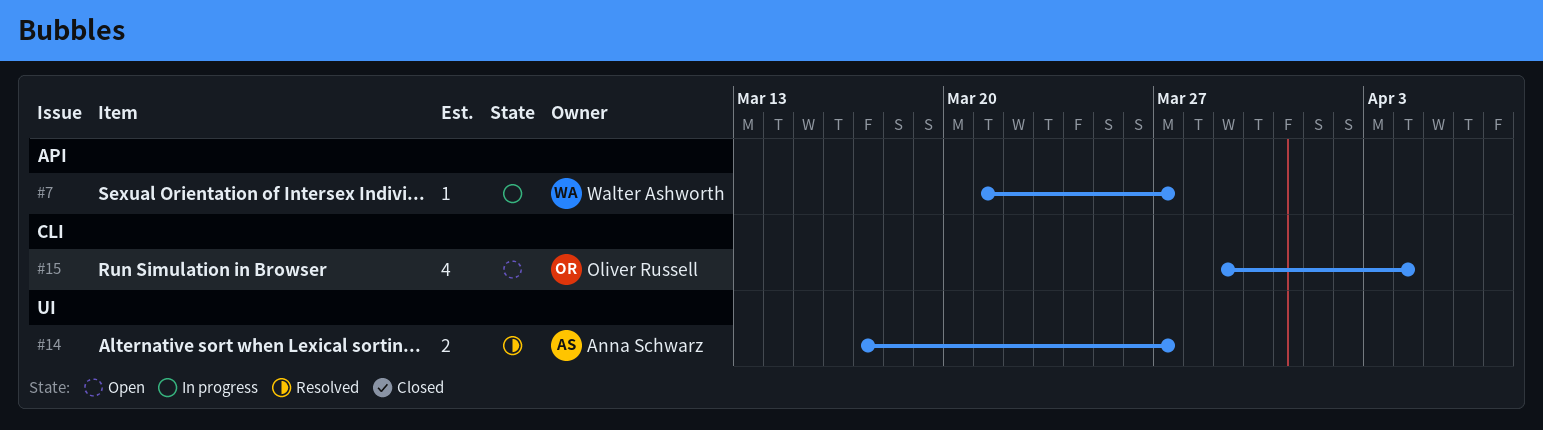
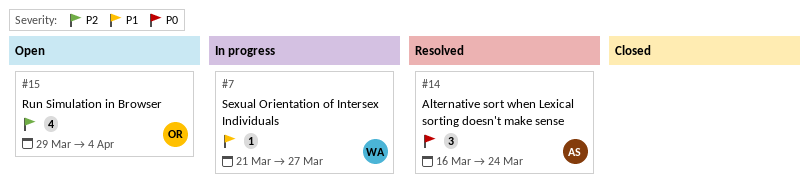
#14, estimate: 2 -> 3
#14, start: Mar 17 -> Mar 16
#14, due: Mar 27 -> Mar 24

